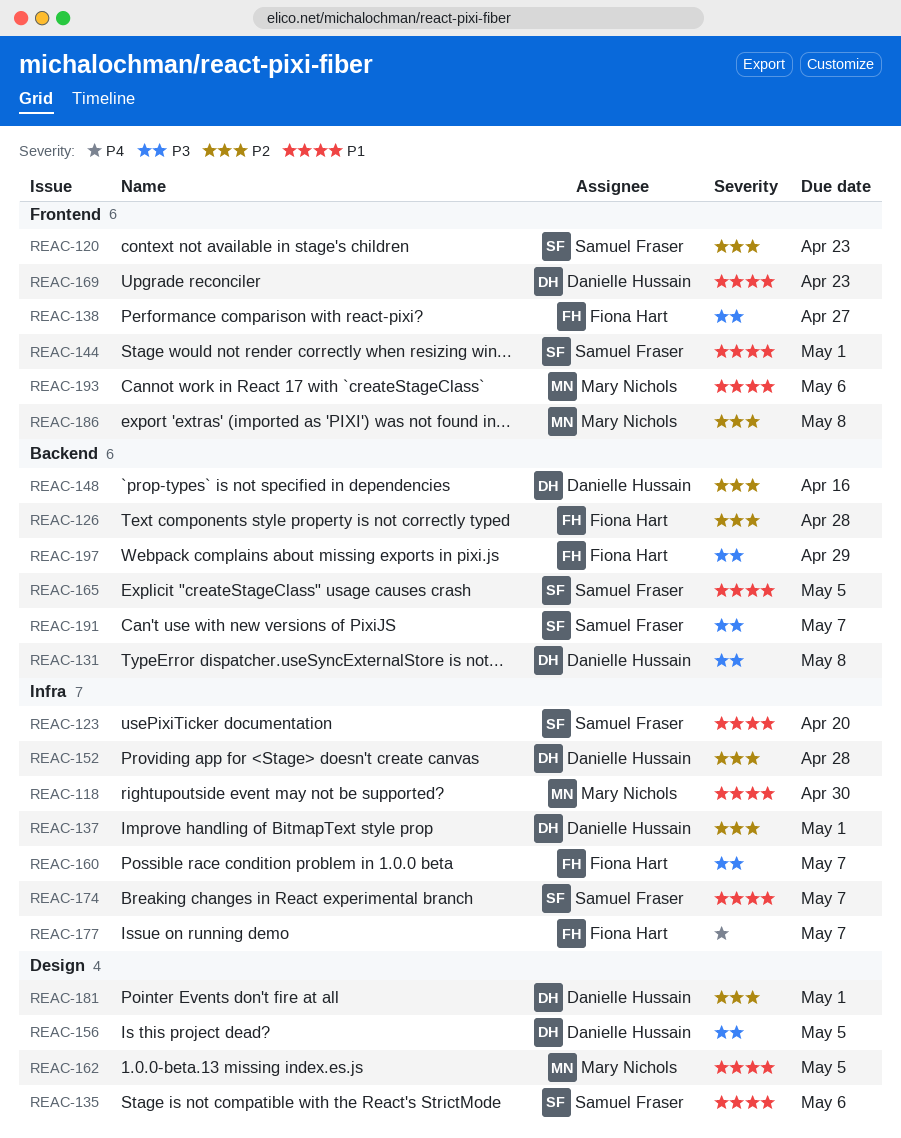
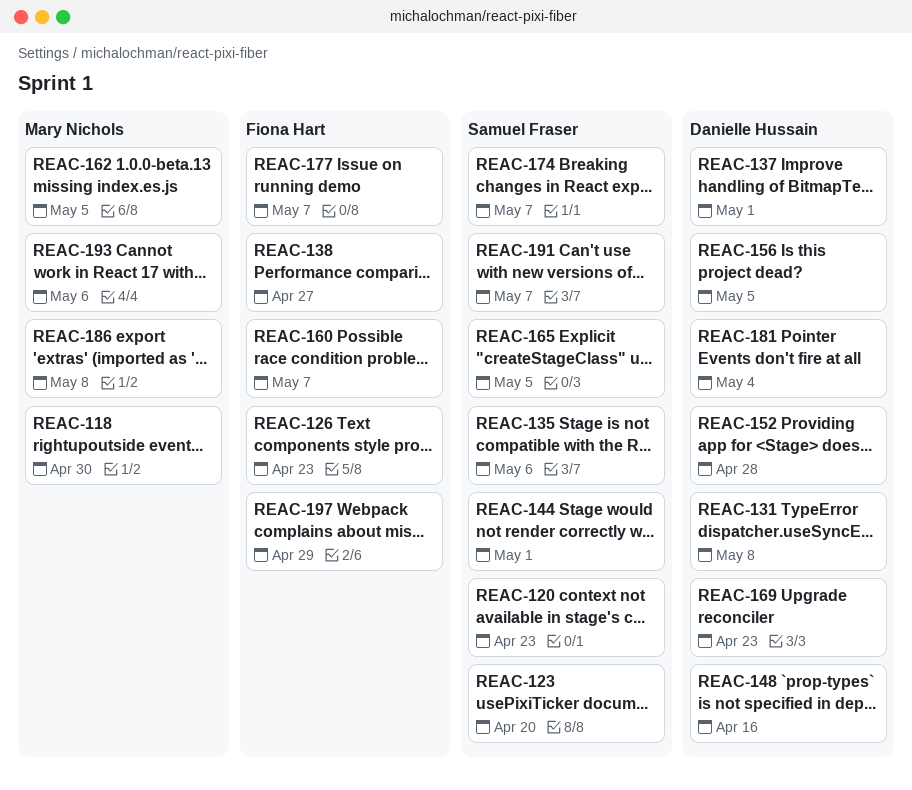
REAC-126, due: Apr 28 -> Apr 23
REAC-181, due: May 1 -> May 4

